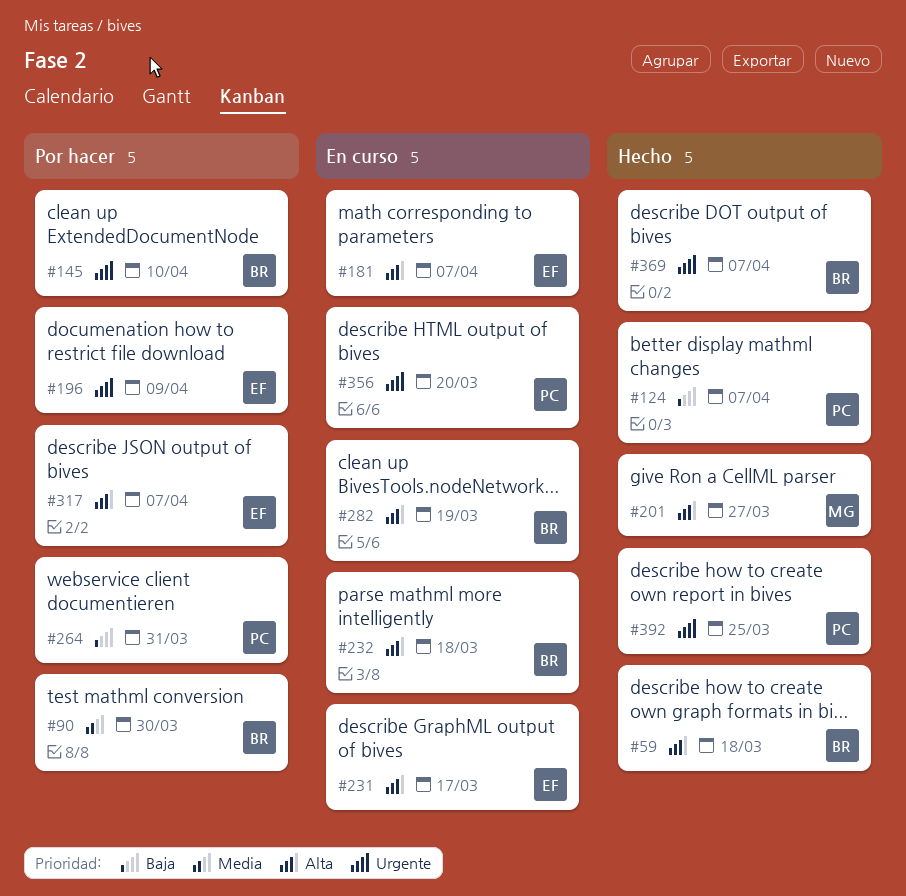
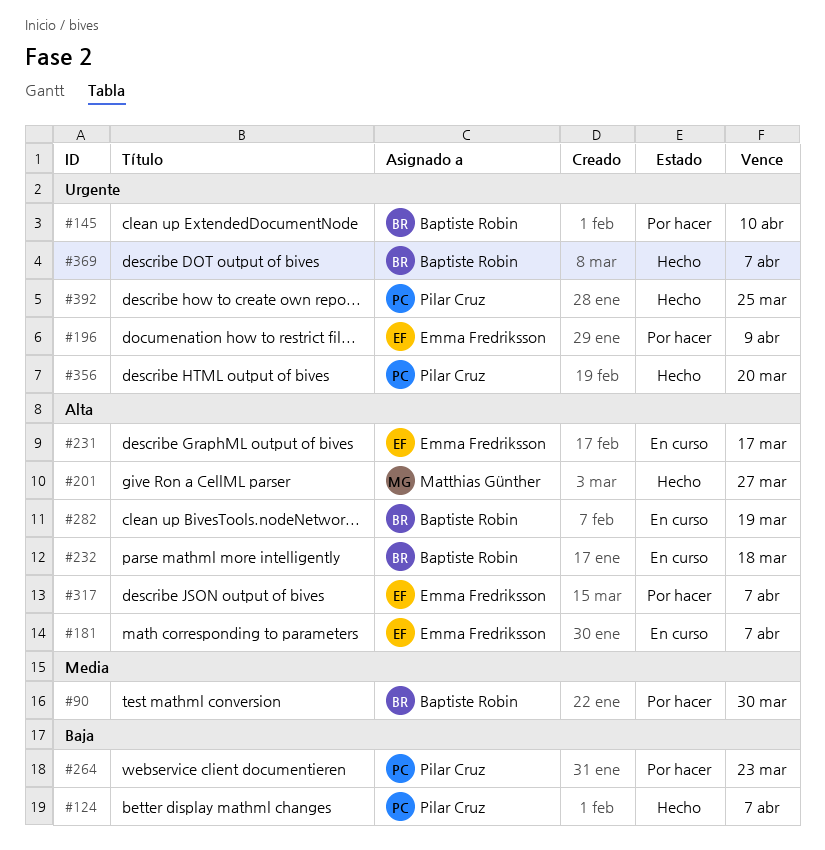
#59: present -> none
#264, due: Mar 31 -> Mar 23
#356, status: En curso -> Hecho

